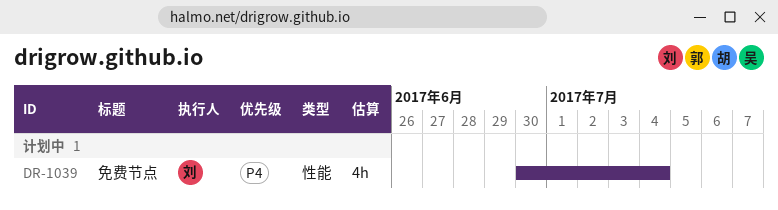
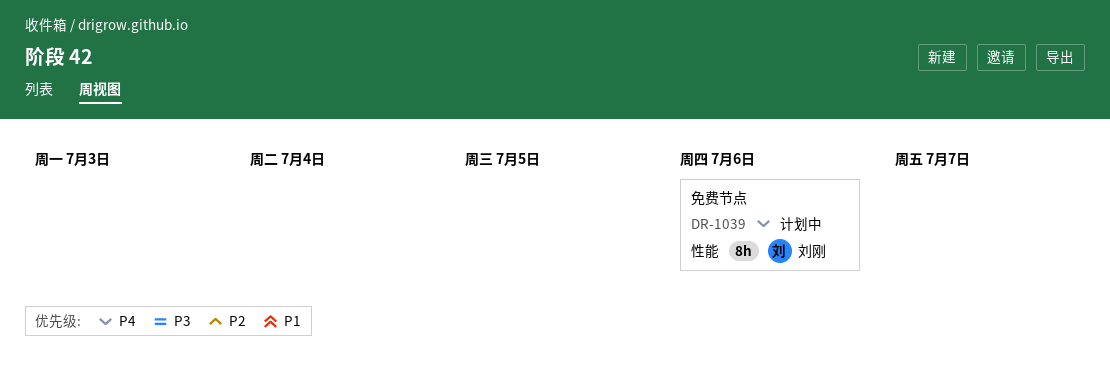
DR-1039, estimate: 4h -> 8h
DR-1039, due: Jul 4 -> Jul 6

